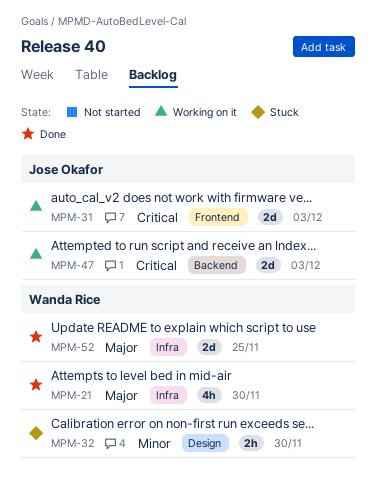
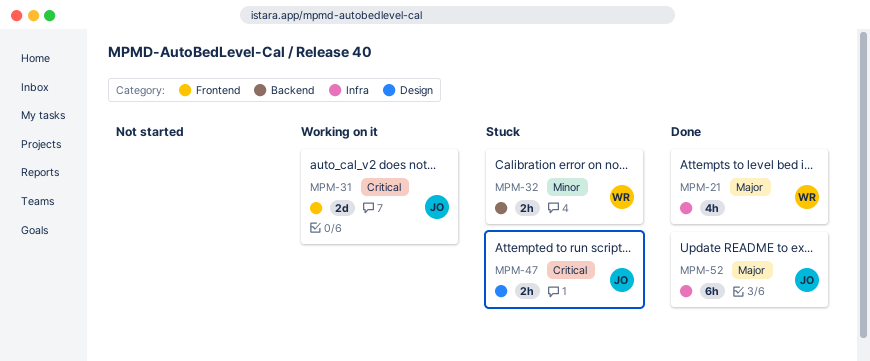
MPM-32, label: Design -> Backend
MPM-47, status: Working on it -> Stuck
MPM-47, label: Backend -> Design
MPM-47, estimate: 2d -> 2h
MPM-52, owner: Wanda Rice -> Jose Okafor
MPM-52, estimate: 2d -> 6h

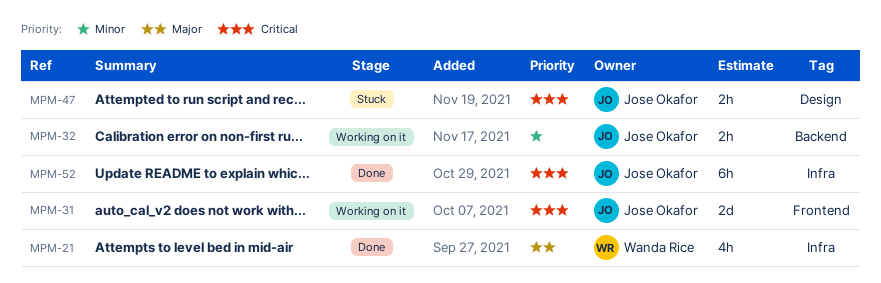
MPM-32, status: Stuck -> Working on it
MPM-32, owner: Wanda Rice -> Jose Okafor
MPM-52, priority: Major -> Critical

